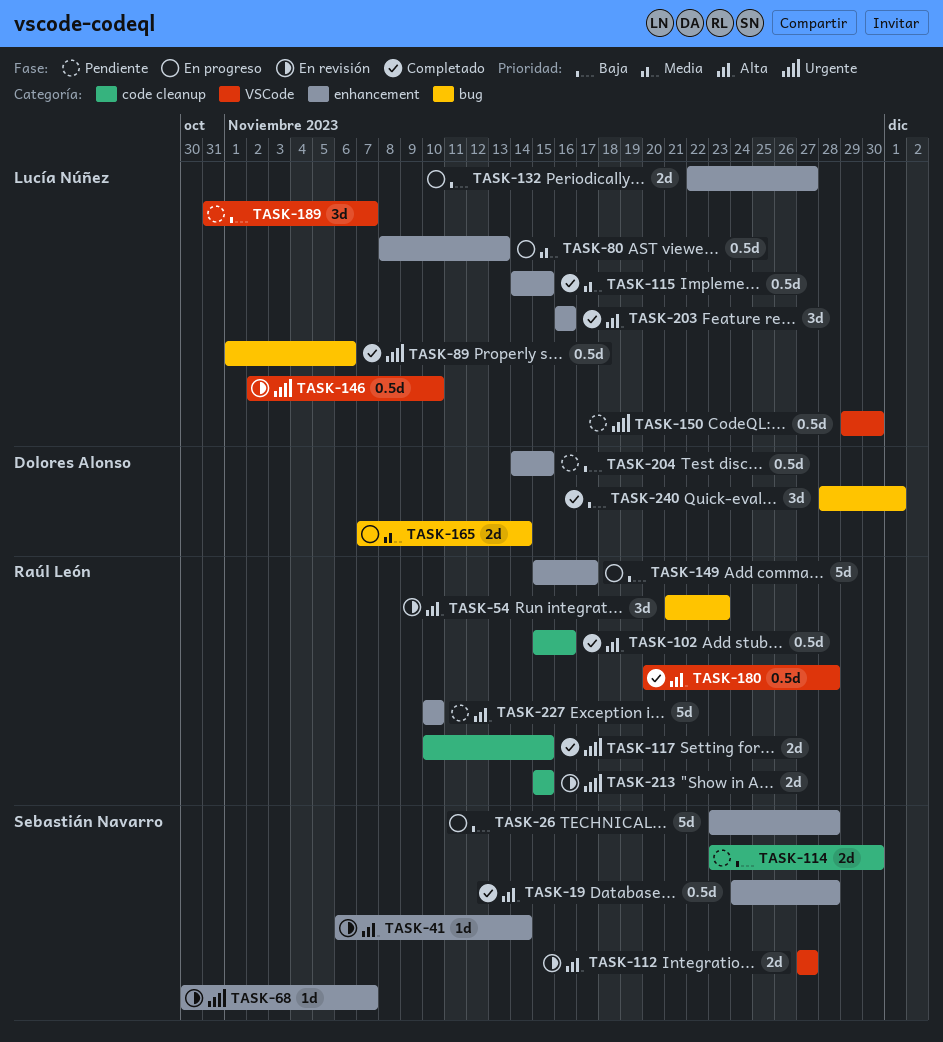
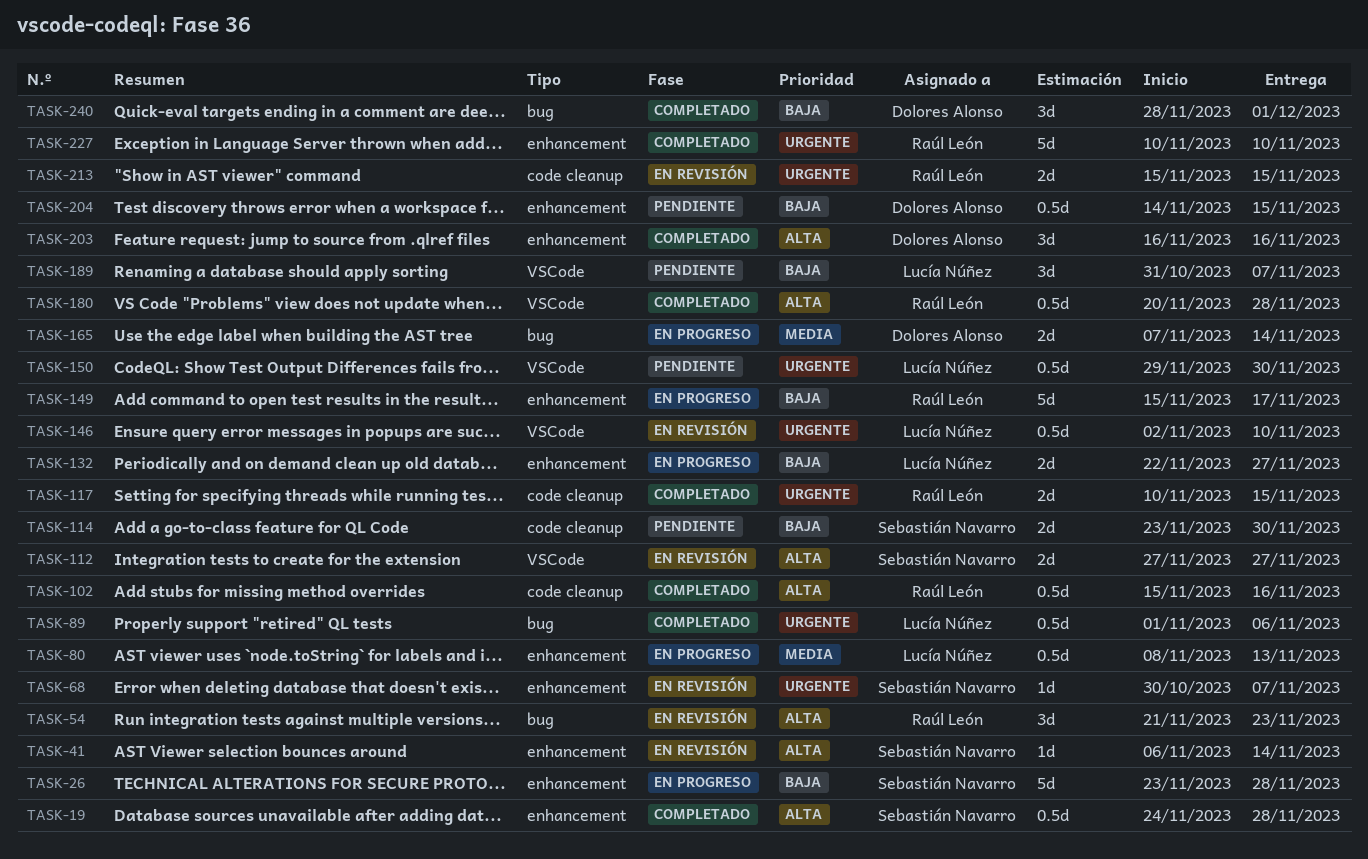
TASK-115: present -> none
TASK-203, owner: Lucía Núñez -> Dolores Alonso
TASK-227, status: Pendiente -> Completado
TASK-227, priority: Alta -> Urgente

